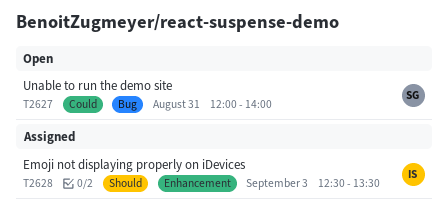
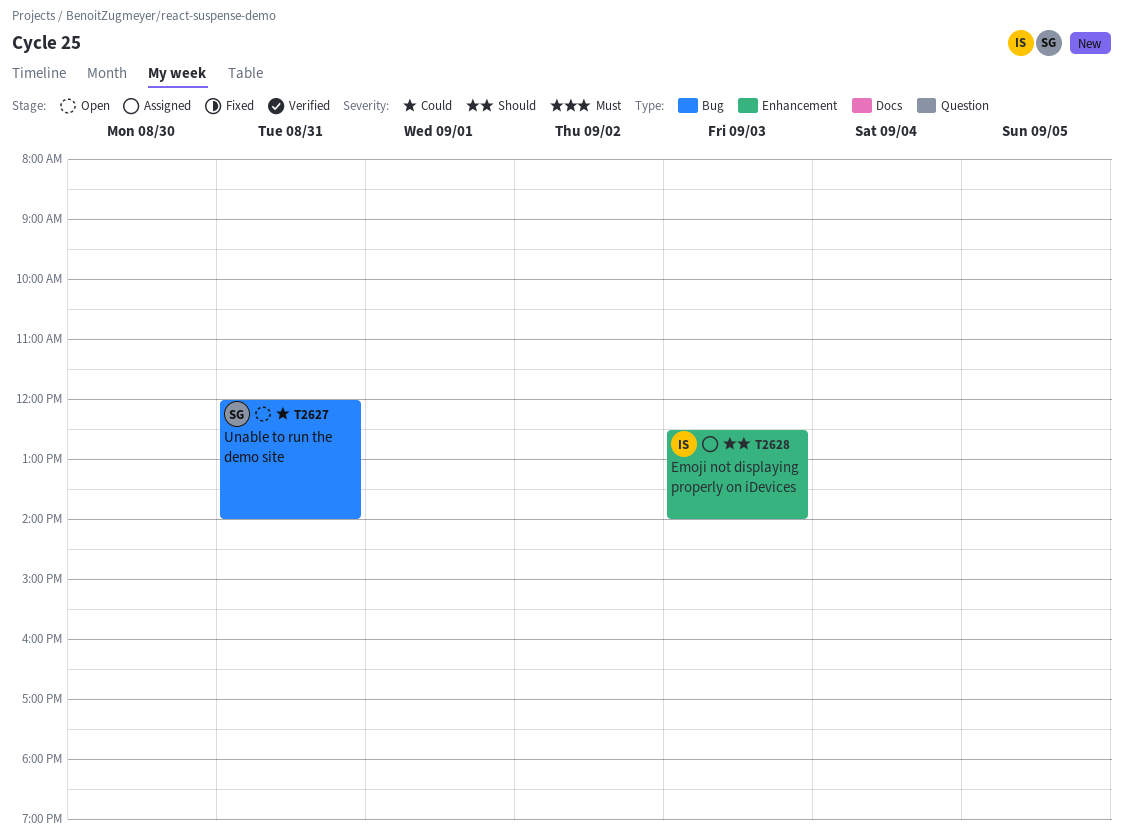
T2628, ends: 13:30 -> 14:00

